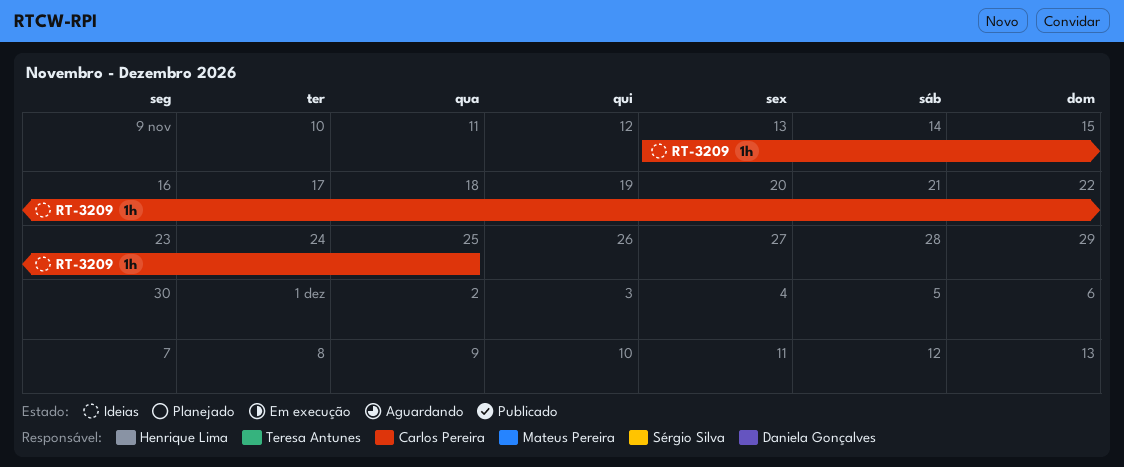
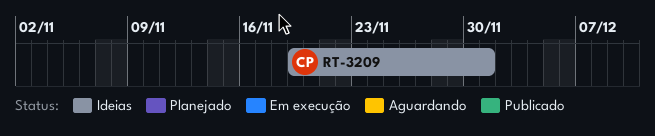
RT-3209, start: Nov 13 -> Nov 19
RT-3209, due: Nov 25 -> Dec 1

